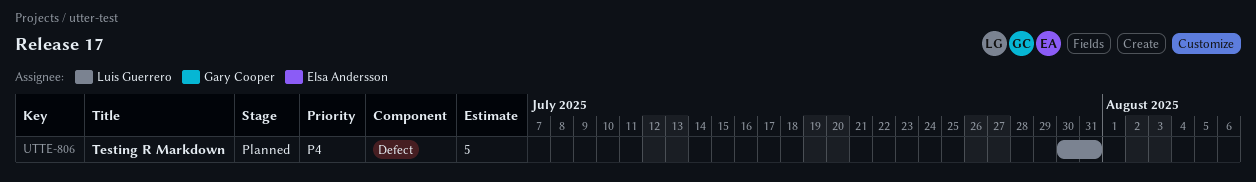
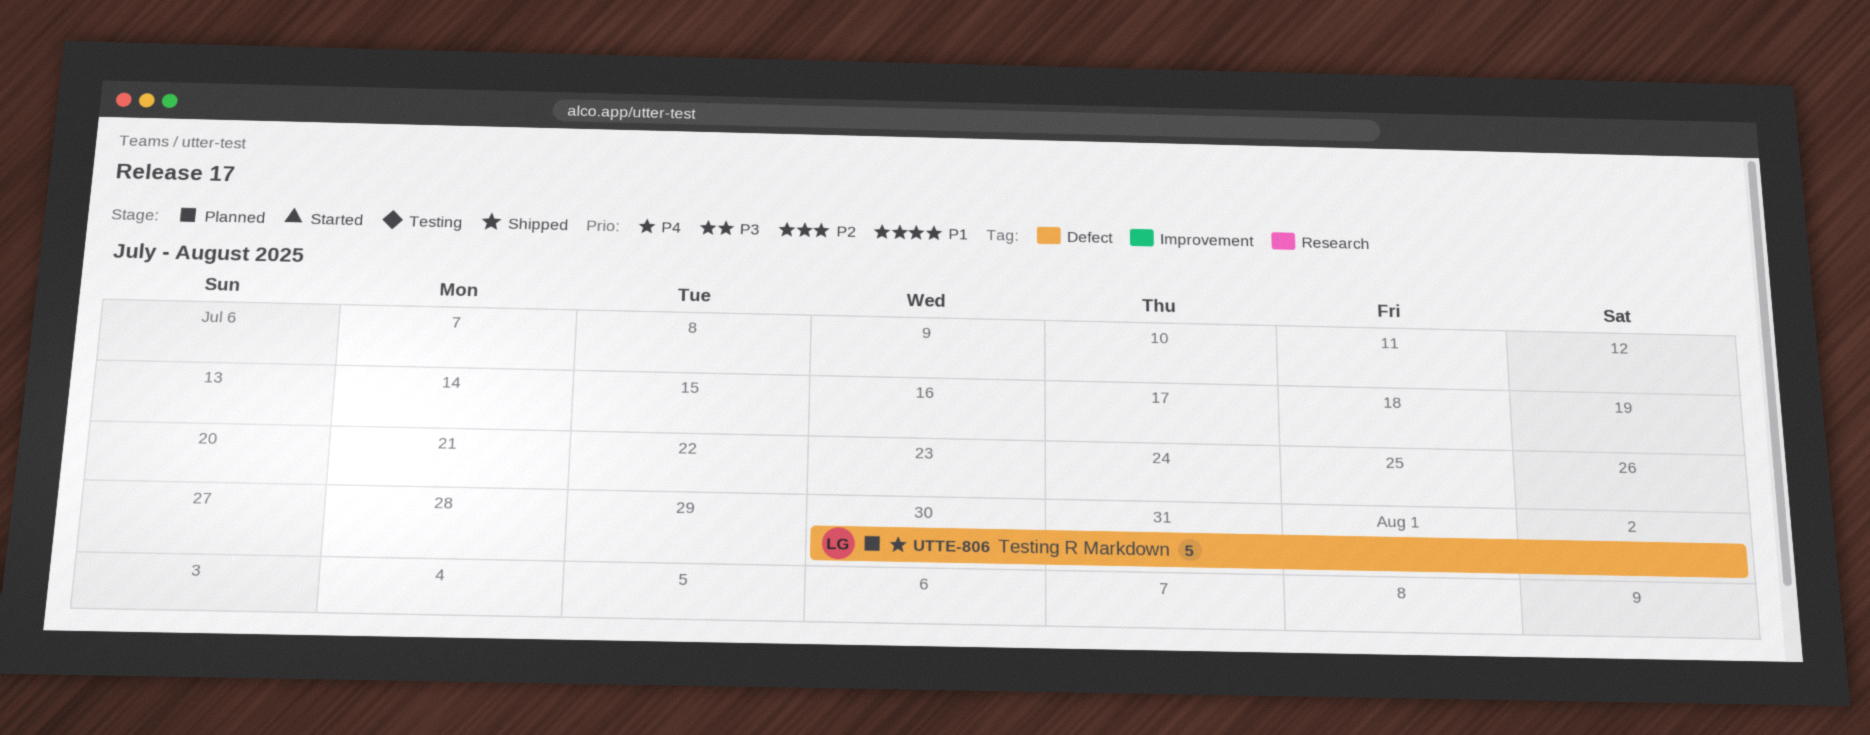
UTTE-806, due: Jul 31 -> Aug 2

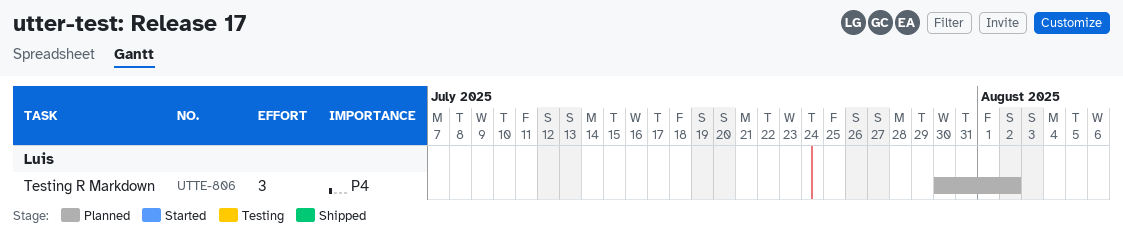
UTTE-806, estimate: 5 -> 3

